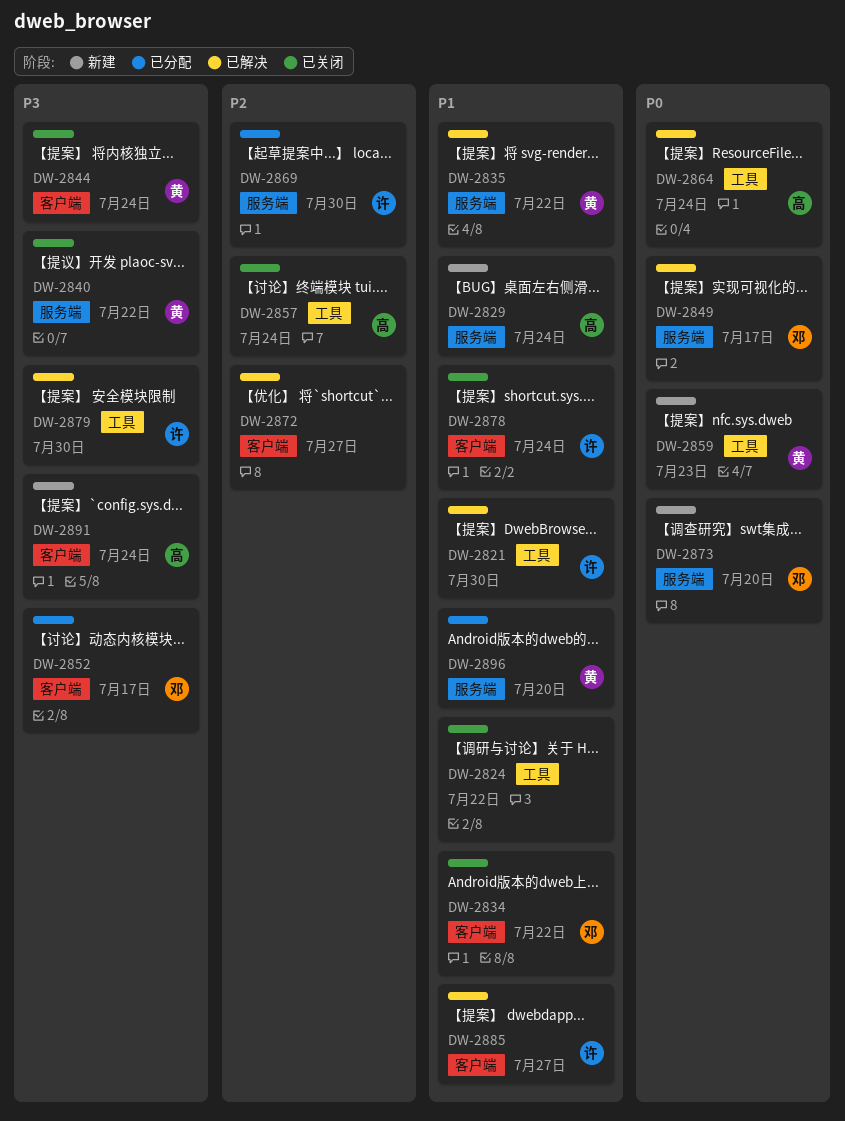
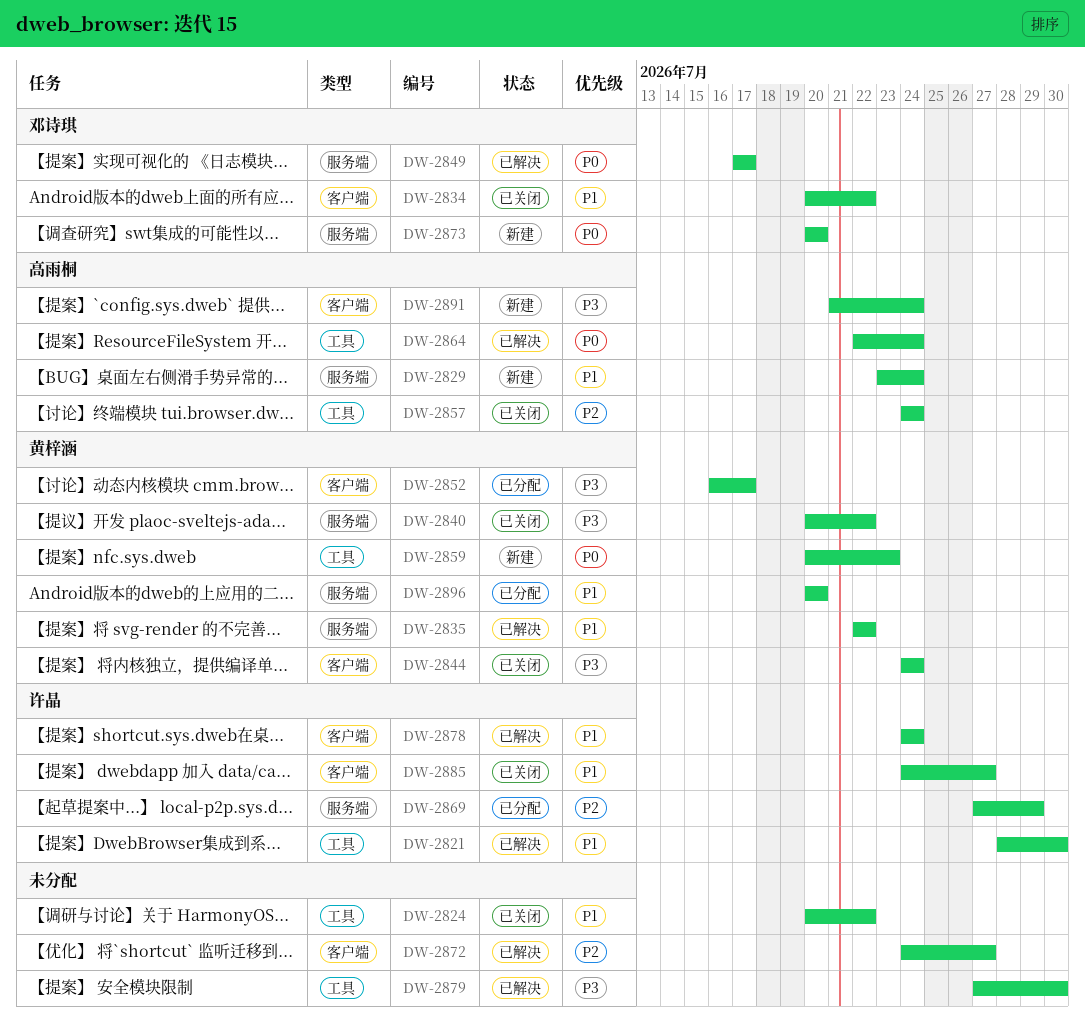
DW-2852, owner: 邓诗琪 -> 黄梓涵
DW-2869, due: Jul 30 -> Jul 29
DW-2878, status: 已关闭 -> 已解决
DW-2879, owner: 许晶 -> none
DW-2885, status: 已解决 -> 已关闭

